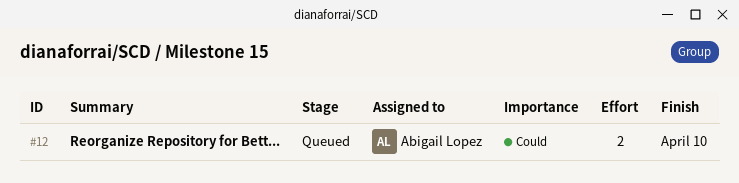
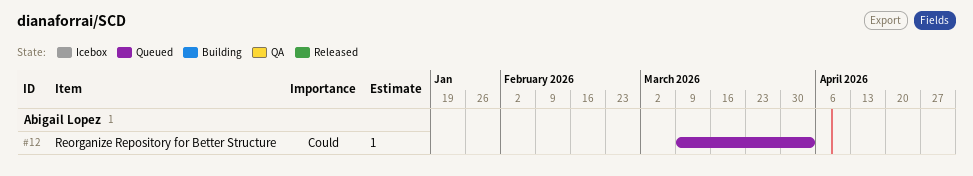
#12, estimate: 2 -> 1
#12, due: Apr 10 -> Apr 3

